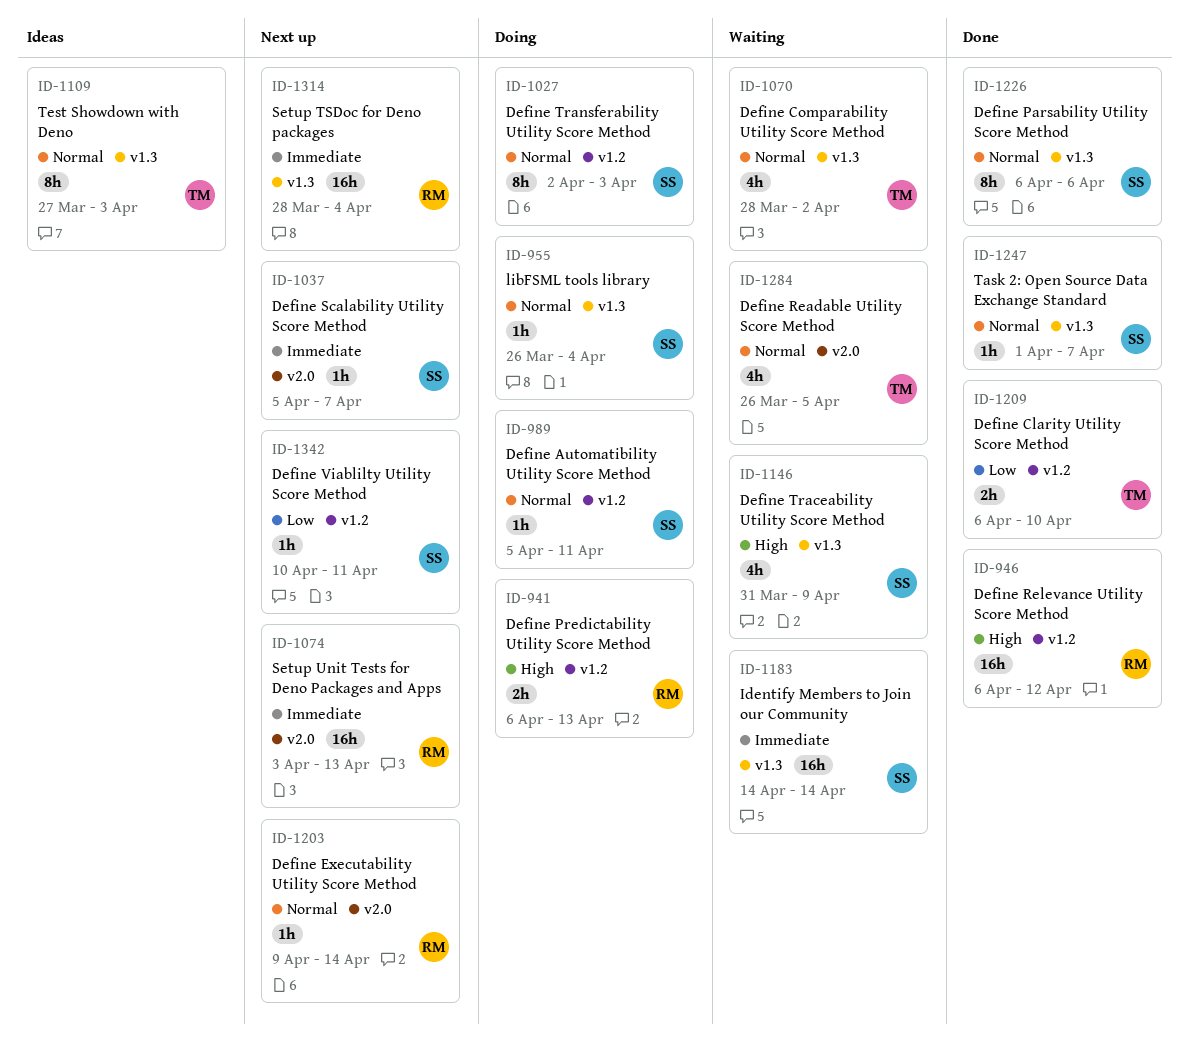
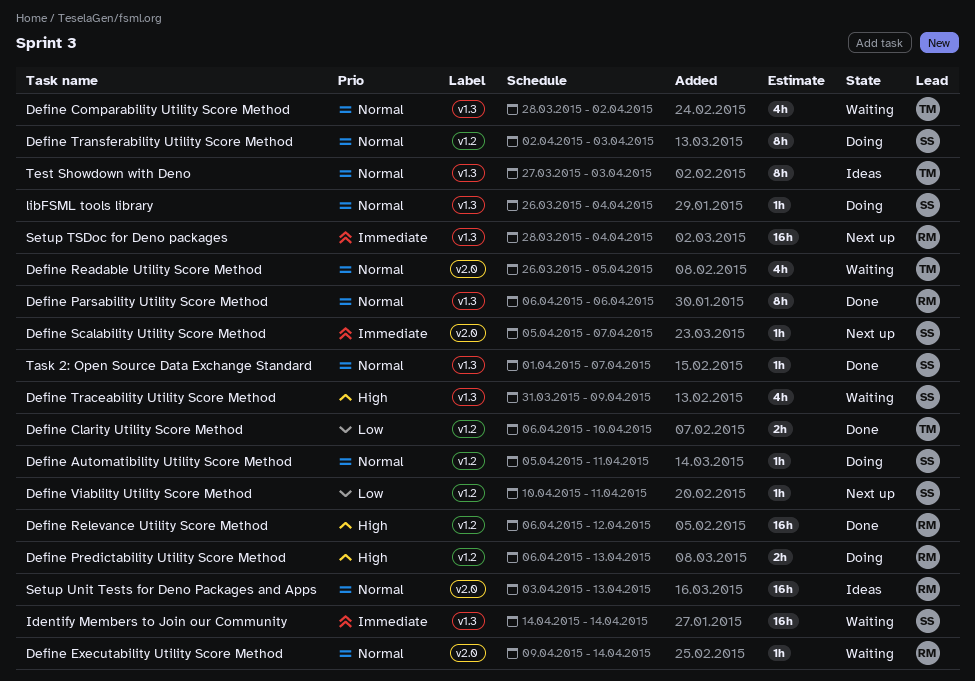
Define Executability Utility Score Method, status: Next up -> Waiting
Define Parsability Utility Score Method, owner: SS -> RM
Setup Unit Tests for Deno Packages and Apps, status: Next up -> Ideas
Setup Unit Tests for Deno Packages and Apps, priority: Immediate -> Normal

